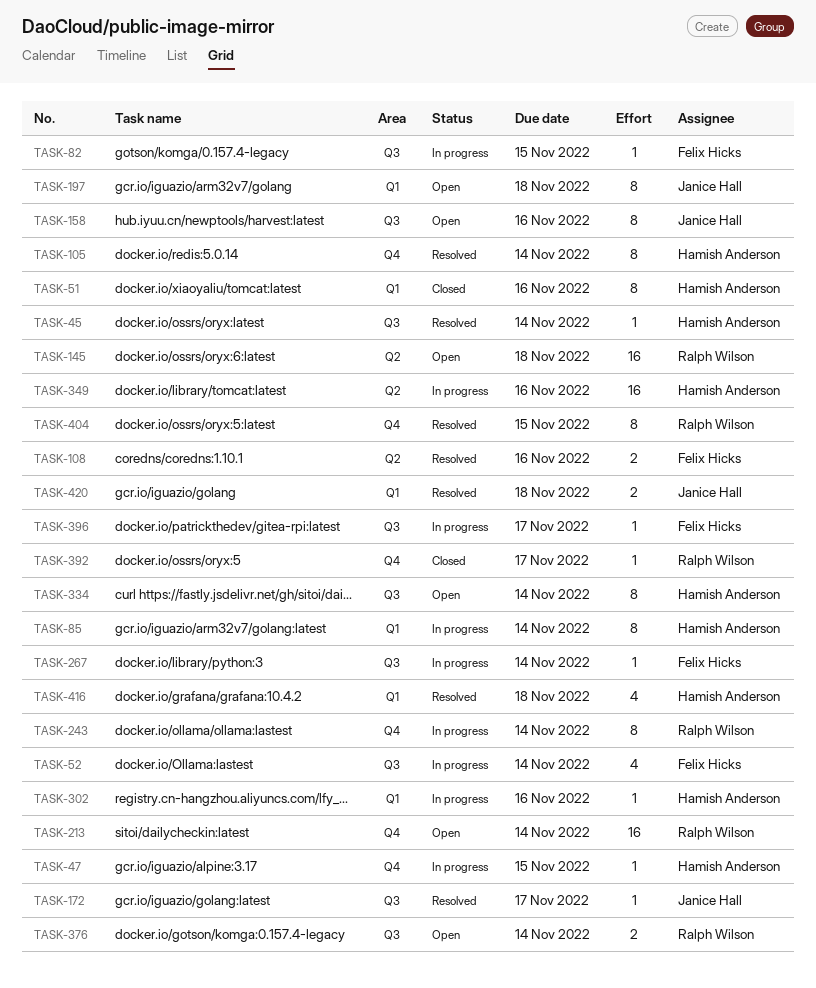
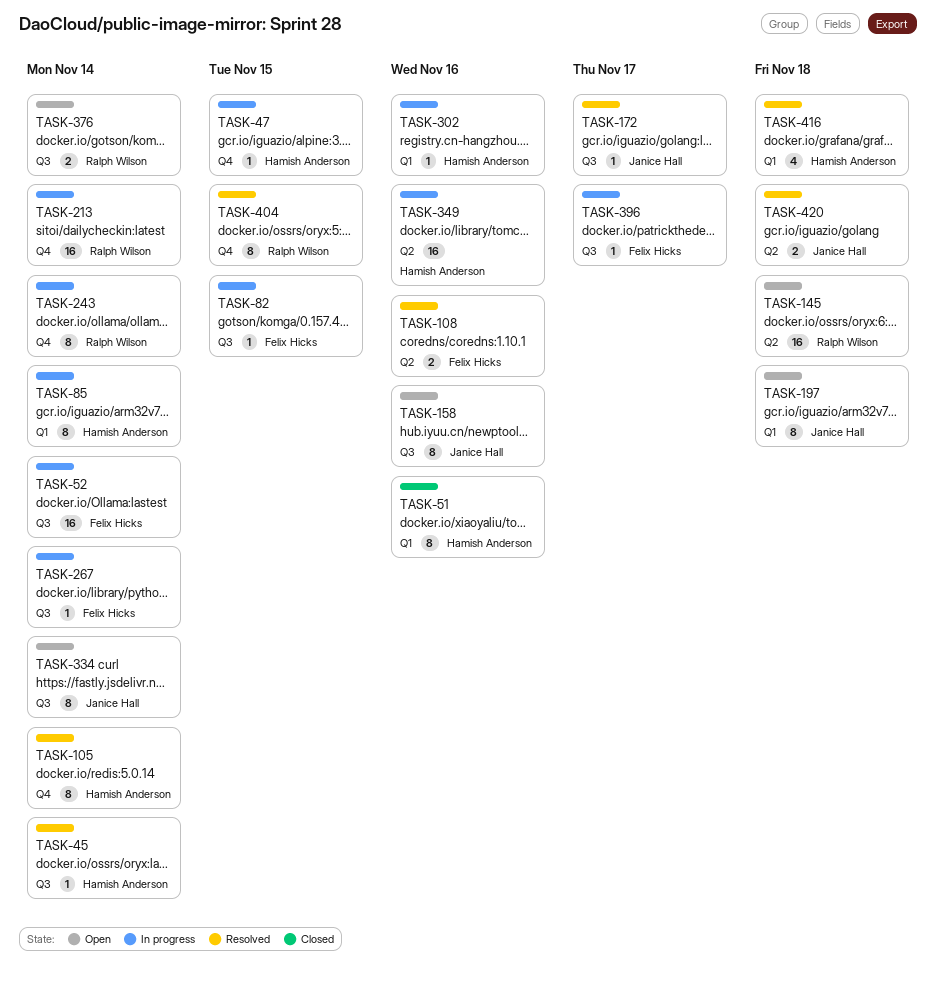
TASK-52, estimate: 4 -> 16
TASK-213, status: Open -> In progress
TASK-334, owner: Hamish Anderson -> Janice Hall
TASK-392: present -> none
TASK-420, label: Q1 -> Q2

